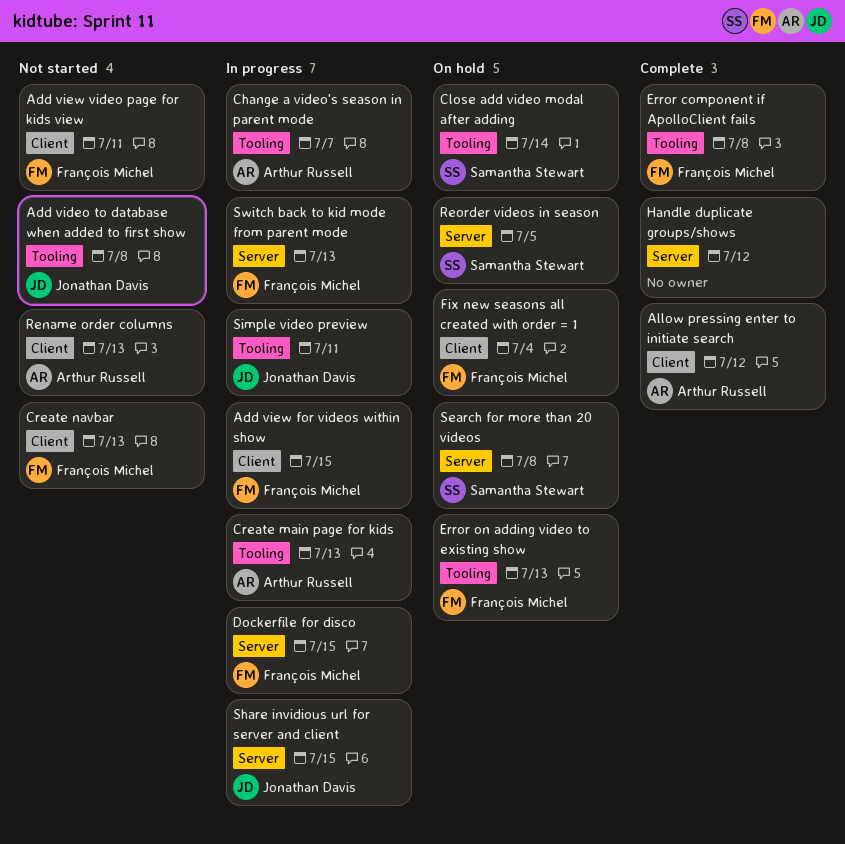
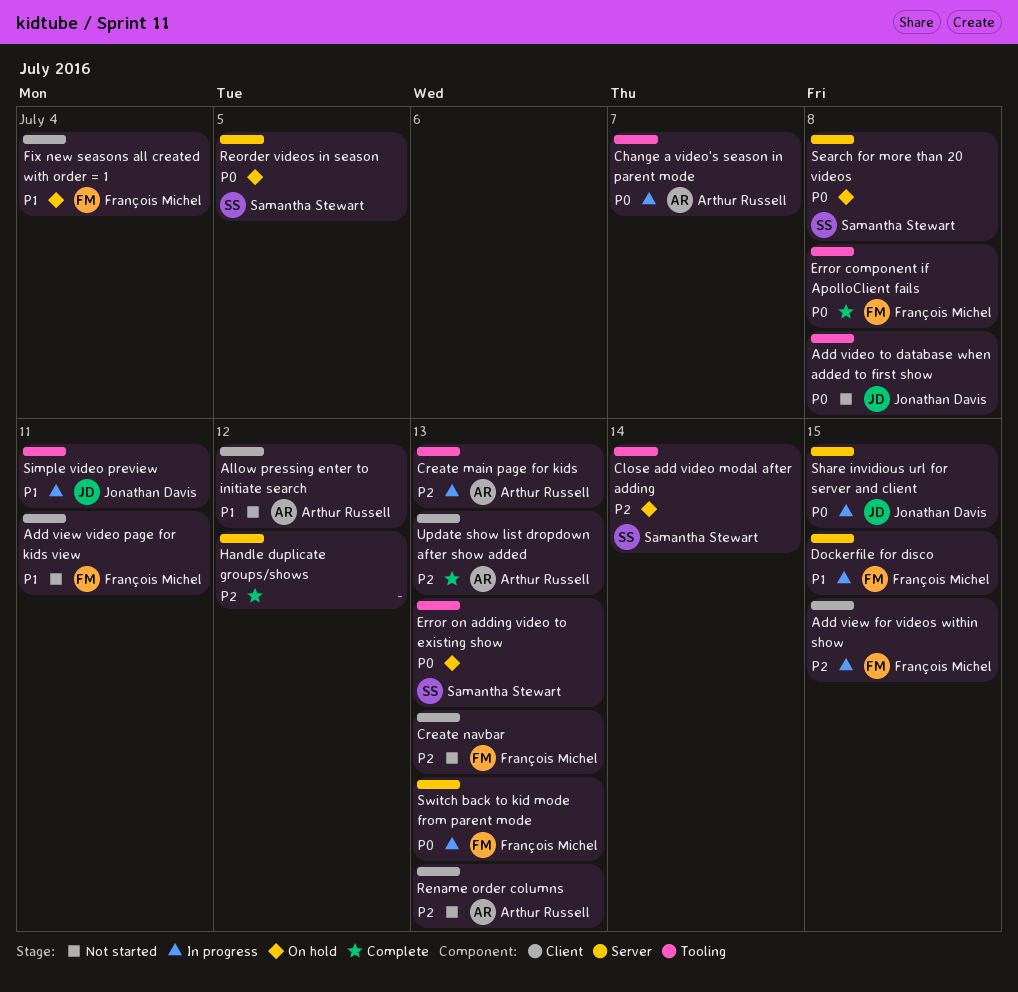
Allow pressing enter to initiate search, status: Complete -> Not started
Error on adding video to existing show, owner: François Michel -> Samantha Stewart
Update show list dropdown after show added: none -> present

